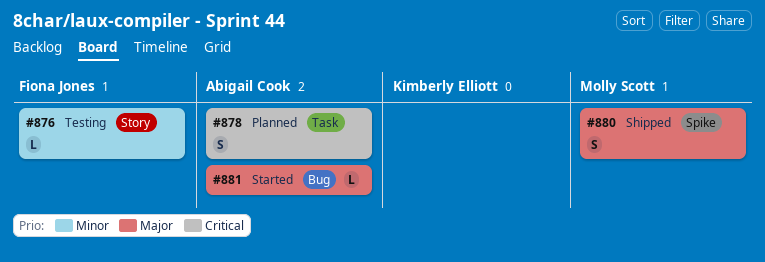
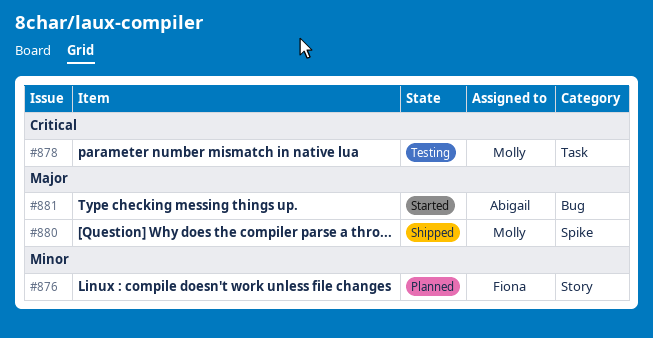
#876, status: Testing -> Planned
#878, status: Planned -> Testing
#878, owner: Abigail Cook -> Molly Scott

